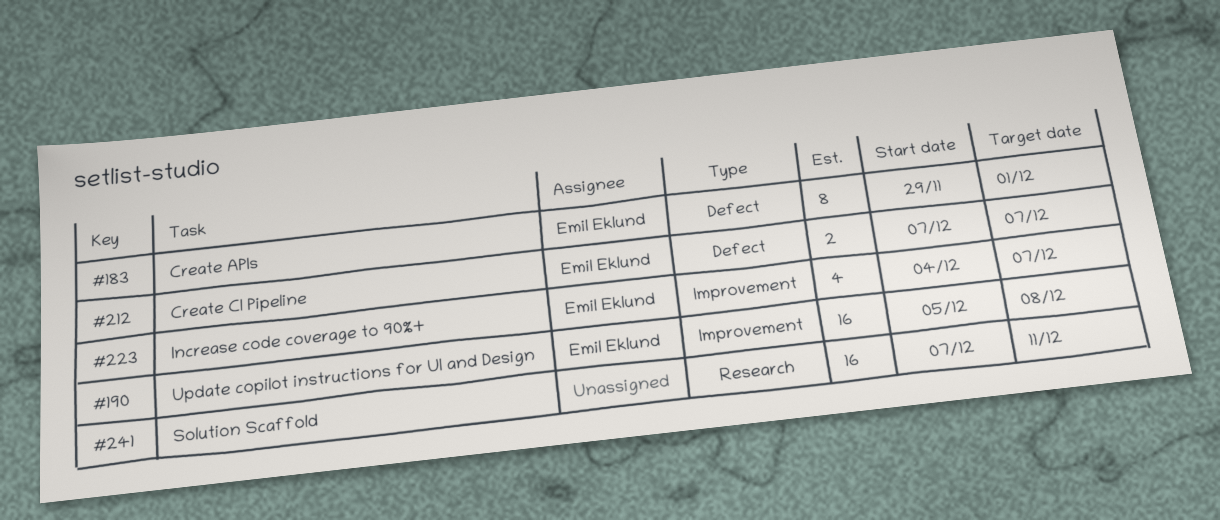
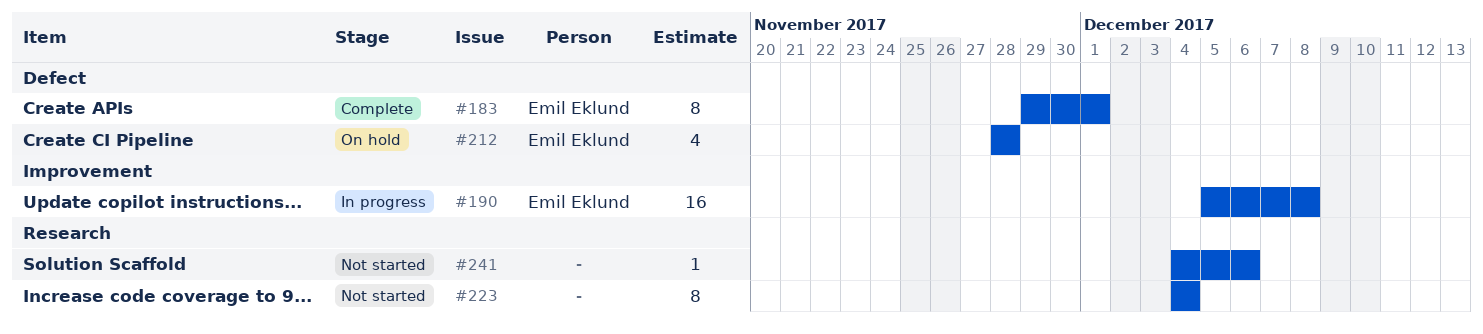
#212, estimate: 2 -> 4
#212, start: Dec 7 -> Nov 28
#212, due: Dec 7 -> Nov 28
#223, owner: Emil Eklund -> none
#223, label: Improvement -> Research
#223, estimate: 4 -> 8
#223, due: Dec 7 -> Dec 4
#241, estimate: 16 -> 1
#241, start: Dec 7 -> Dec 4
#241, due: Dec 11 -> Dec 6

